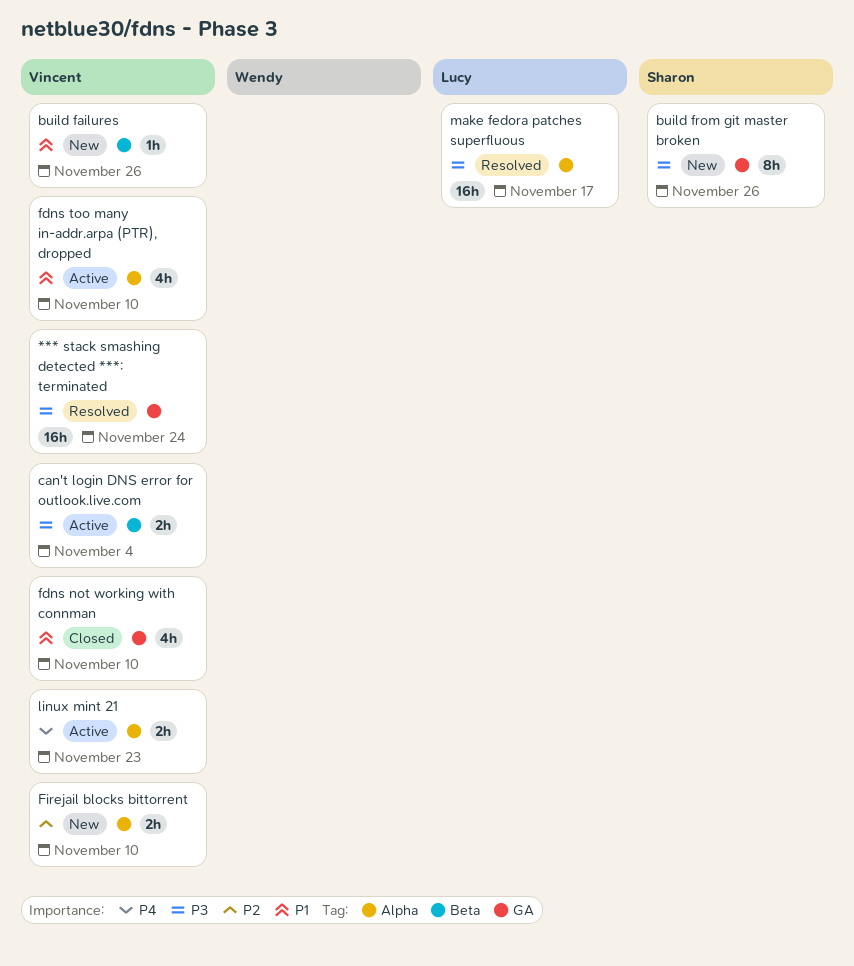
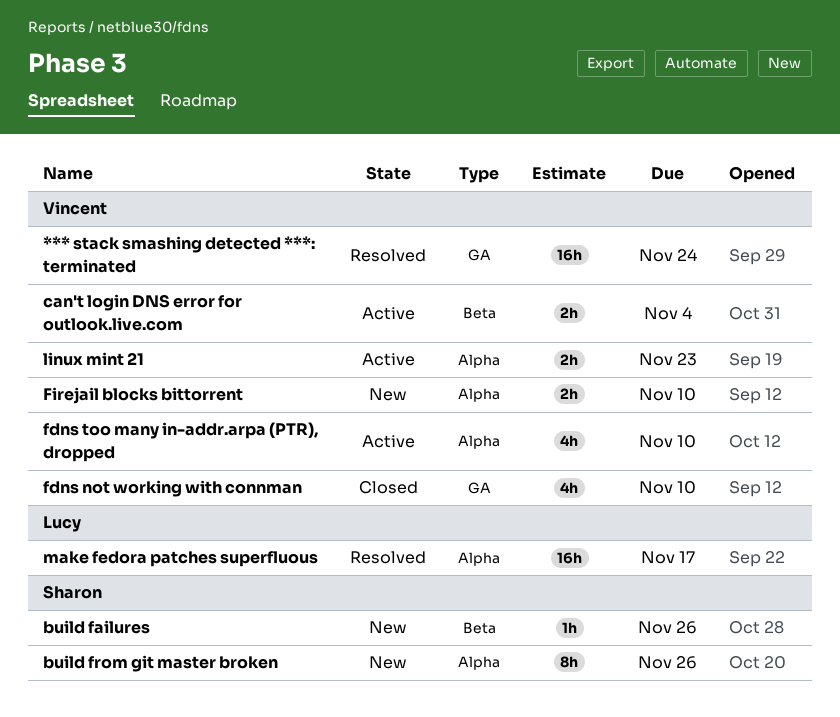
build failures, owner: Vincent -> Sharon
build from git master broken, label: GA -> Alpha

